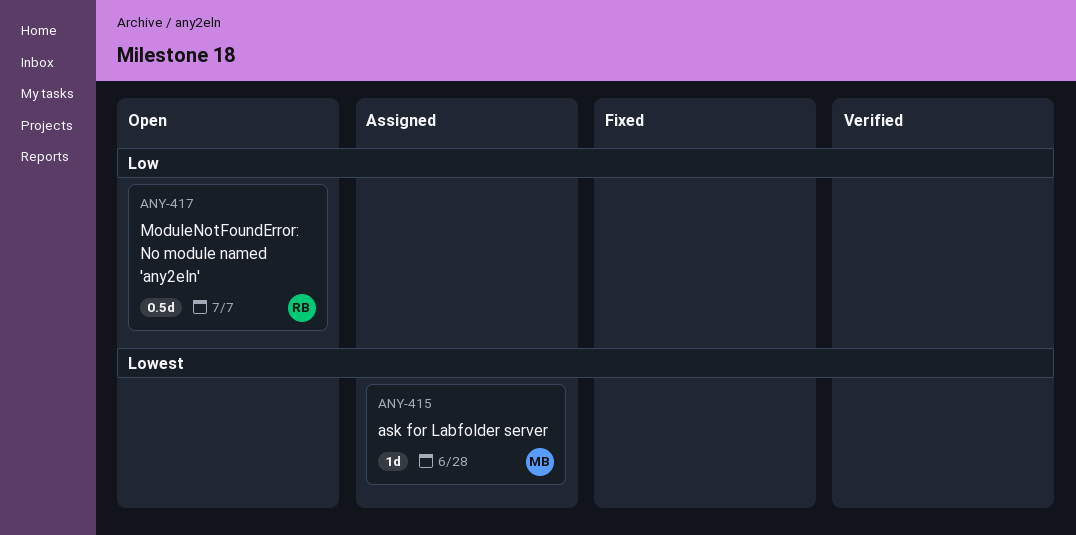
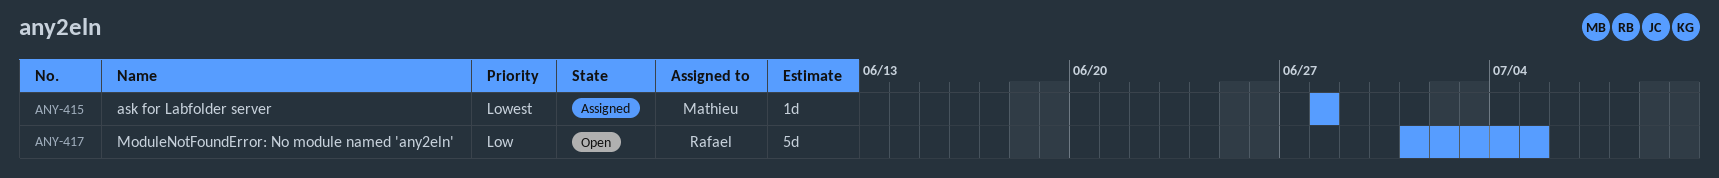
ANY-417, estimate: 0.5d -> 5d
ANY-417, due: Jul 7 -> Jul 5

